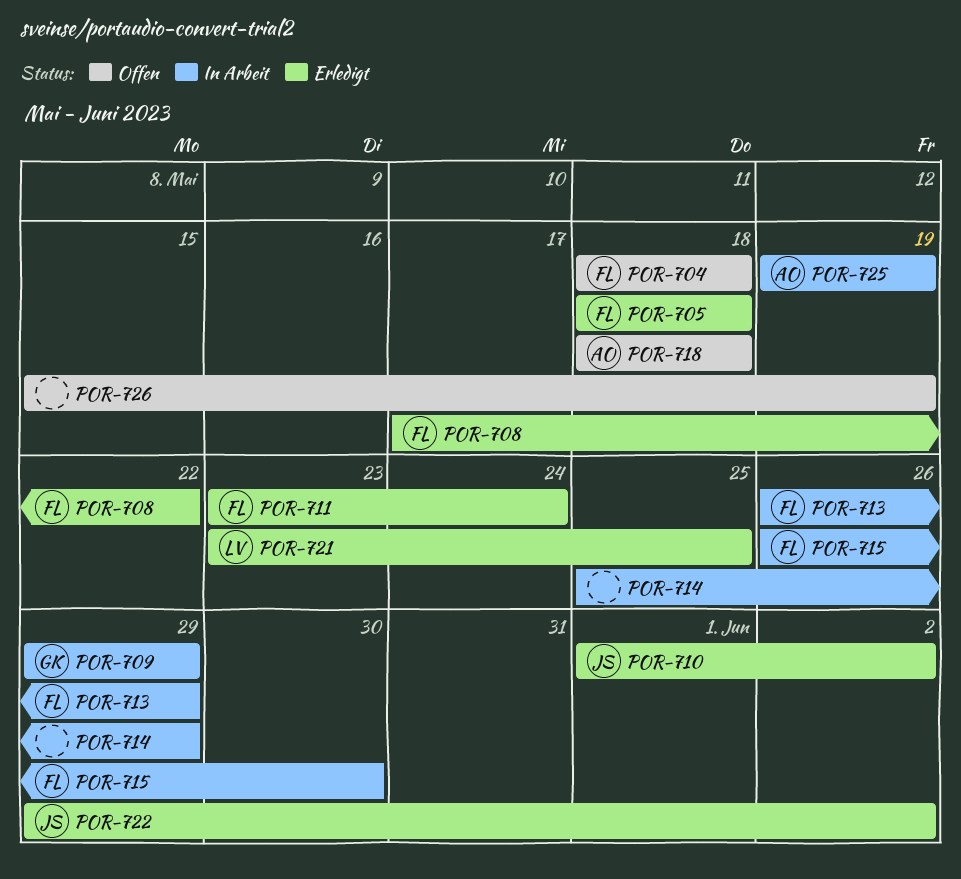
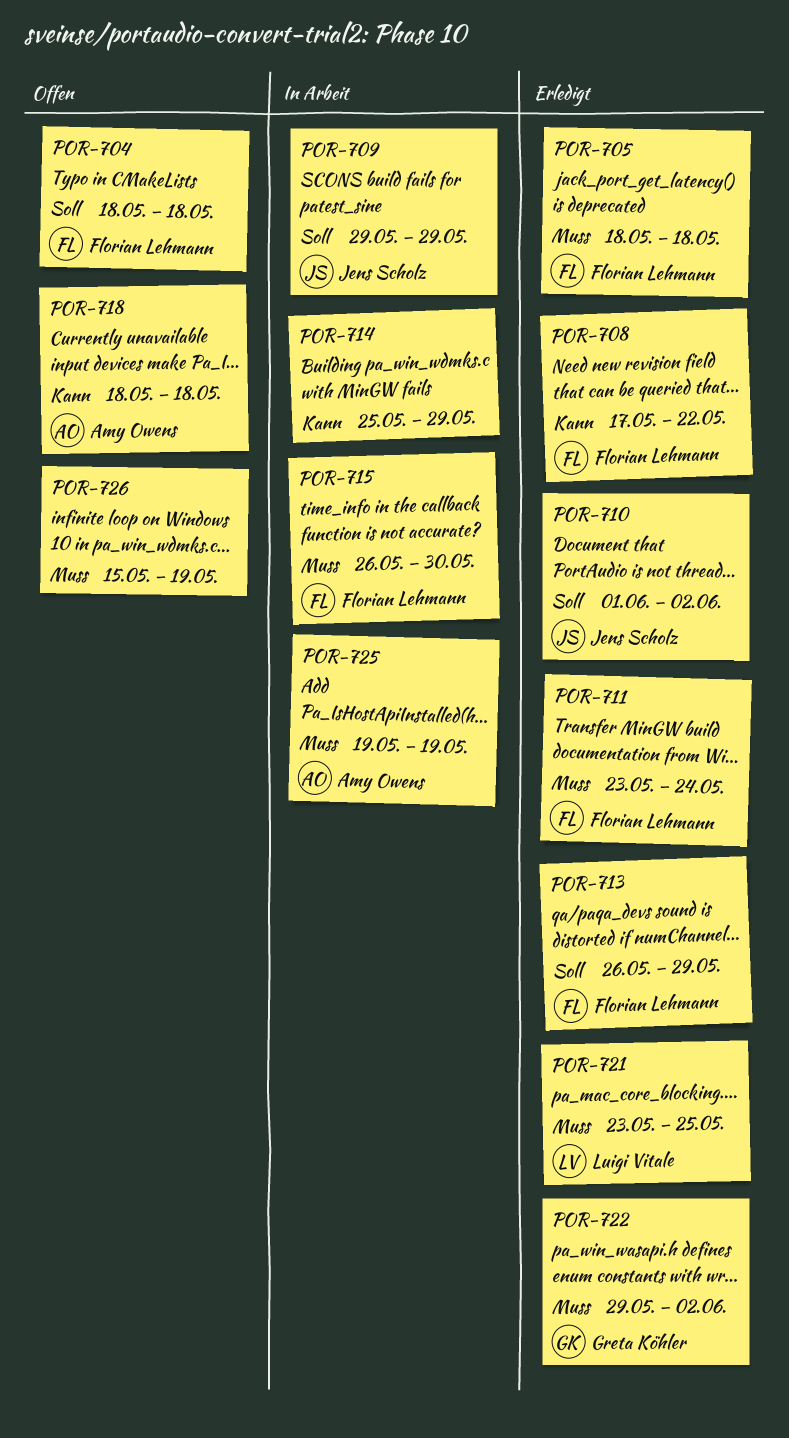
POR-709, owner: Greta Köhler -> Jens Scholz
POR-713, status: In Arbeit -> Erledigt
POR-722, owner: Jens Scholz -> Greta Köhler

